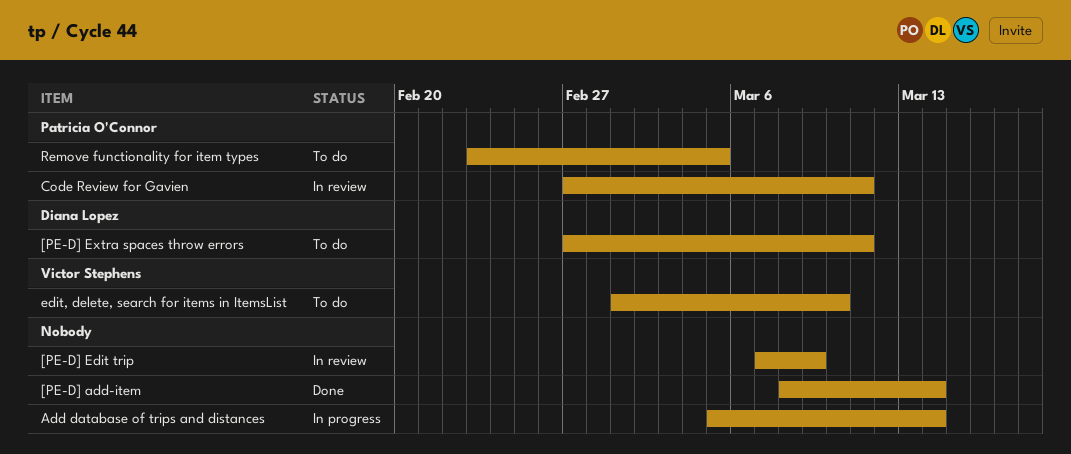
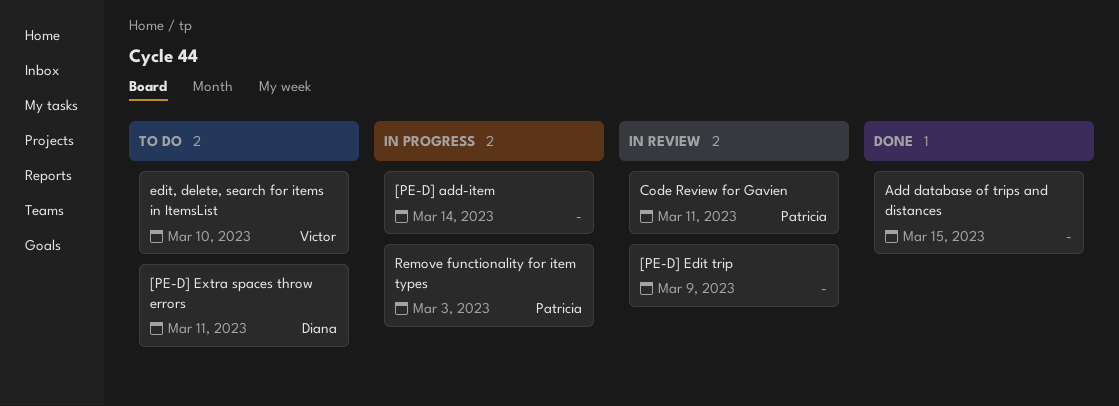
[PE-D] add-item, status: Done -> In progress
Add database of trips and distances, status: In progress -> Done
Add database of trips and distances, due: Mar 14 -> Mar 15
Remove functionality for item types, status: To do -> In progress
Remove functionality for item types, due: Mar 5 -> Mar 3

